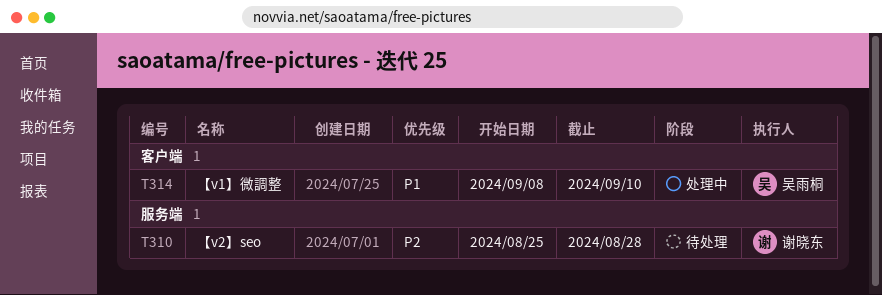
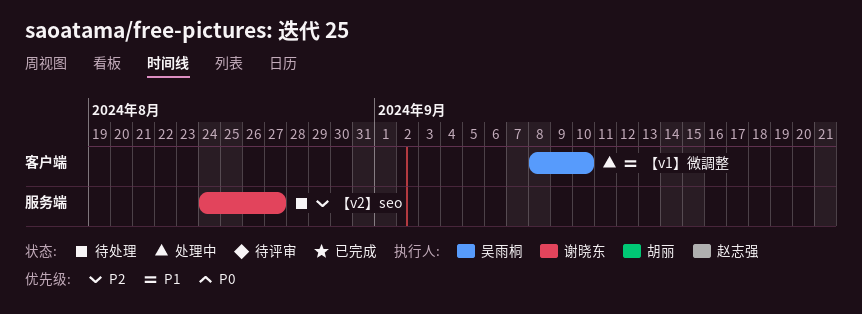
【v2】seo, start: Aug 25 -> Aug 24
【v2】seo, due: Aug 28 -> Aug 27

